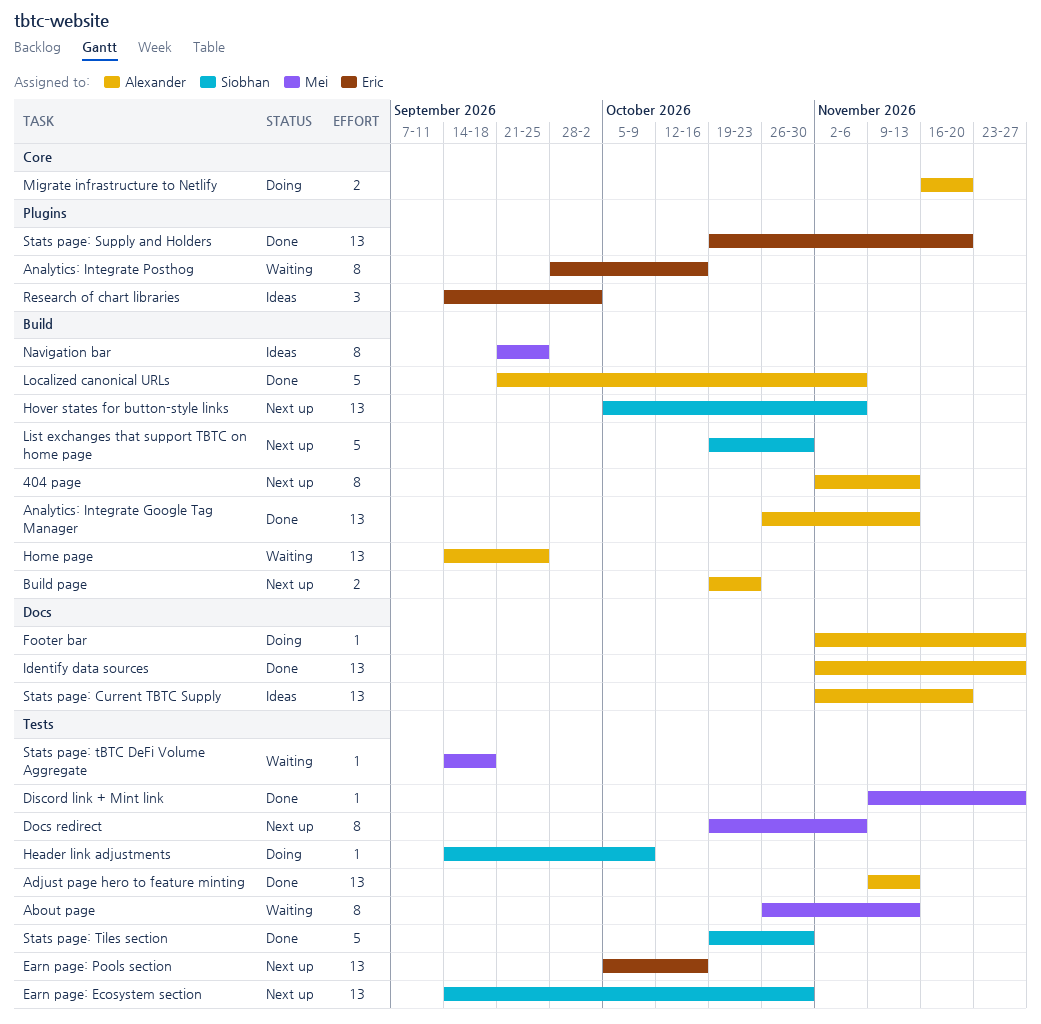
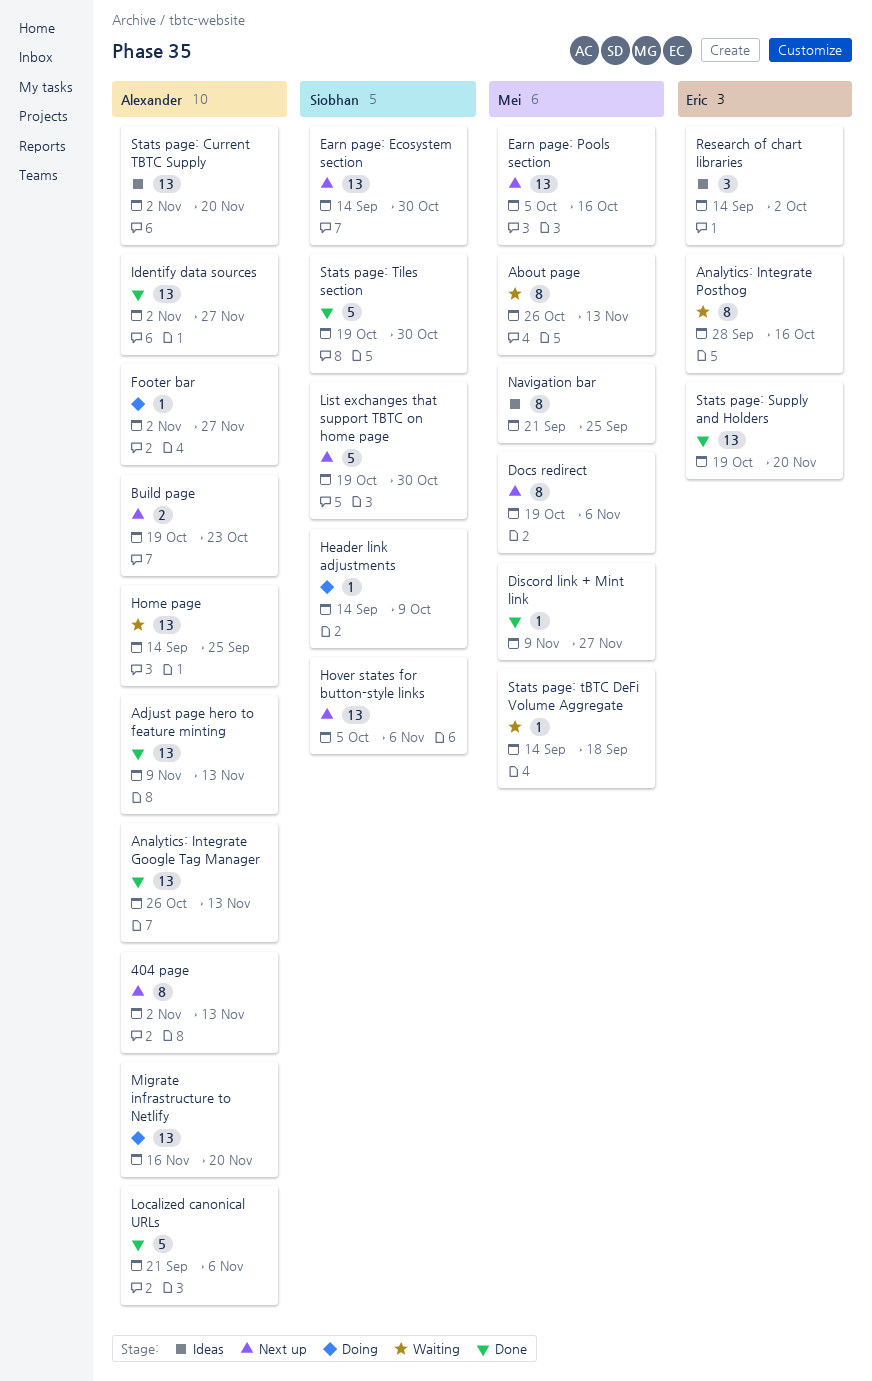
Earn page: Pools section, owner: Eric -> Mei
Migrate infrastructure to Netlify, estimate: 2 -> 13

